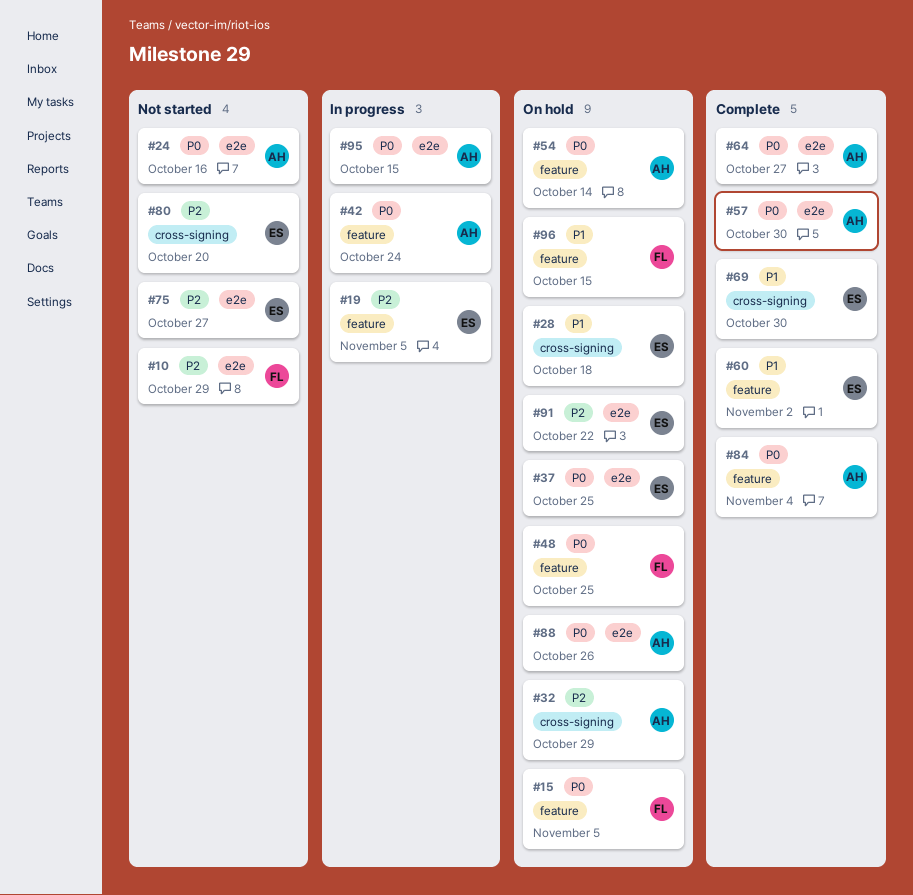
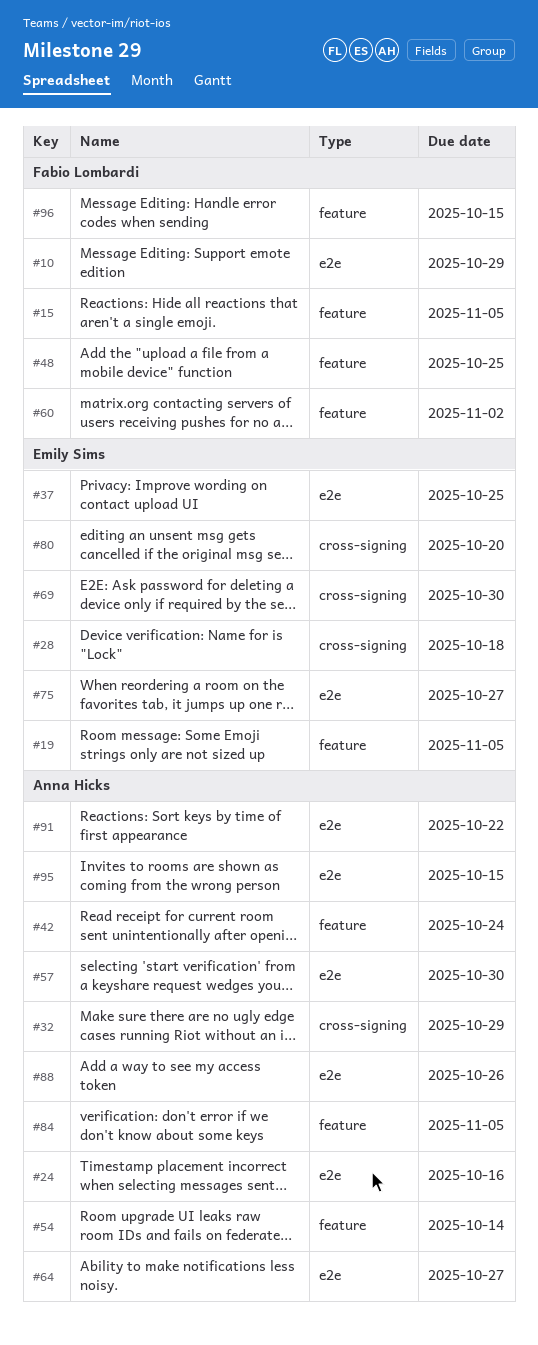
#60, owner: Emily Sims -> Fabio Lombardi
#84, due: Nov 4 -> Nov 5
#91, owner: Emily Sims -> Anna Hicks

